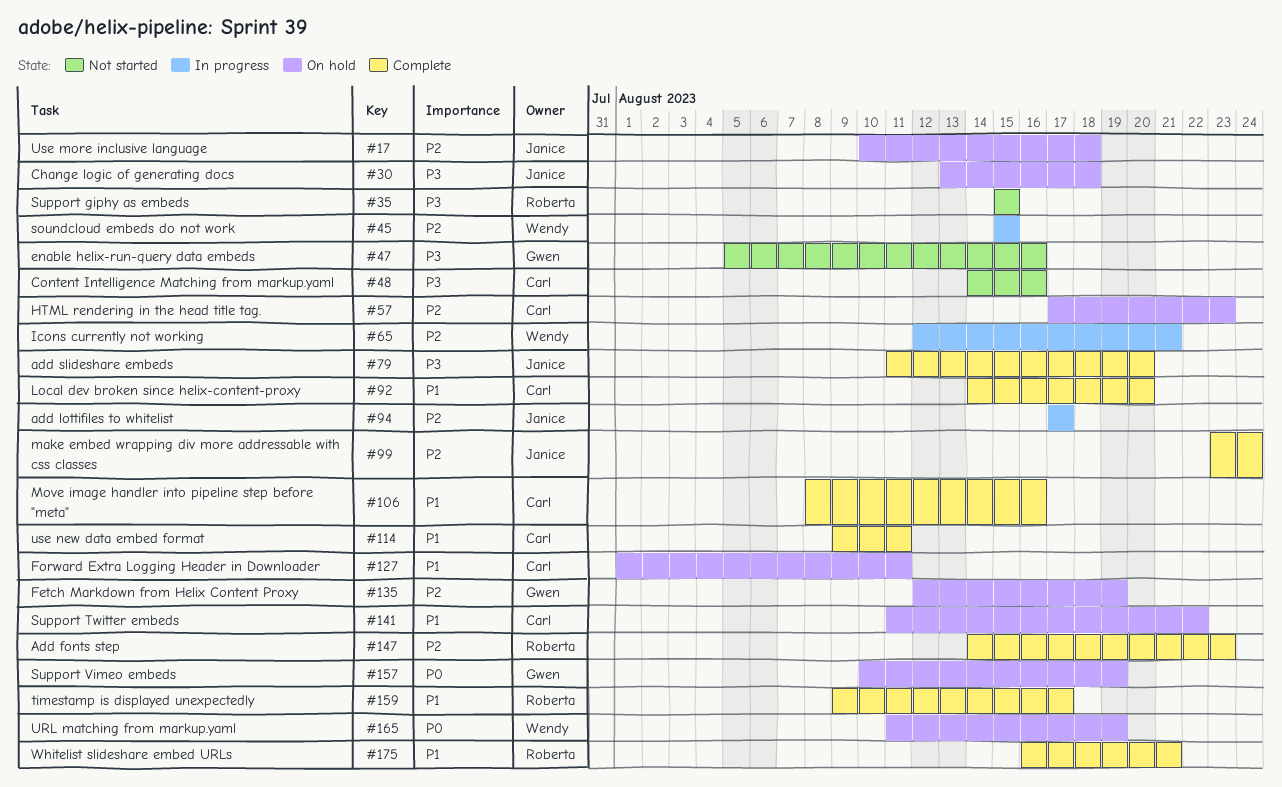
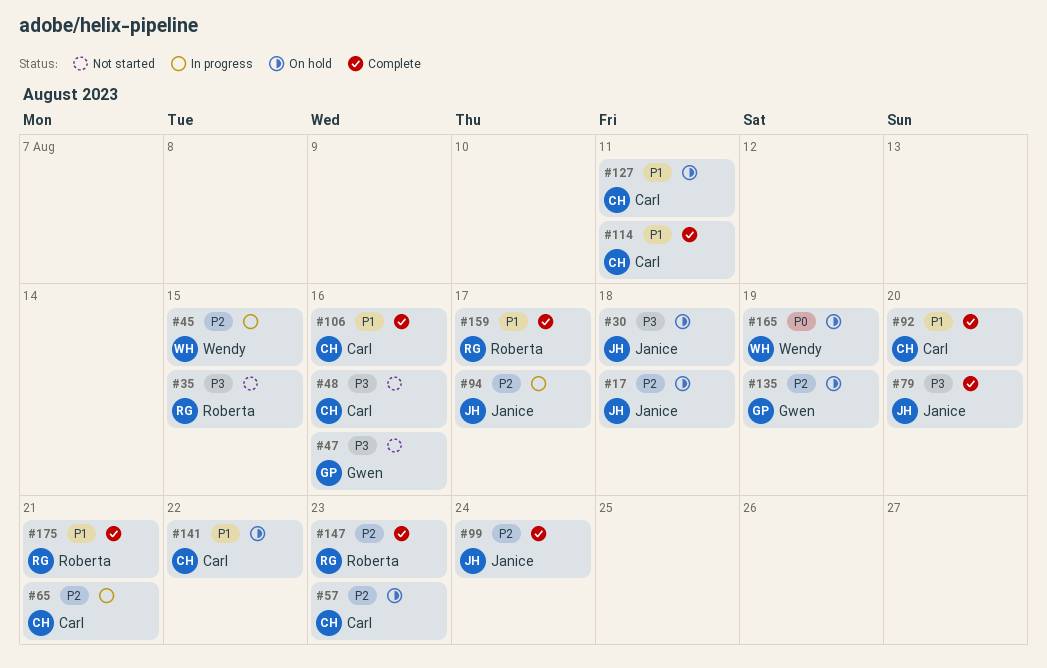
#65, owner: Wendy -> Carl
#157: present -> none

